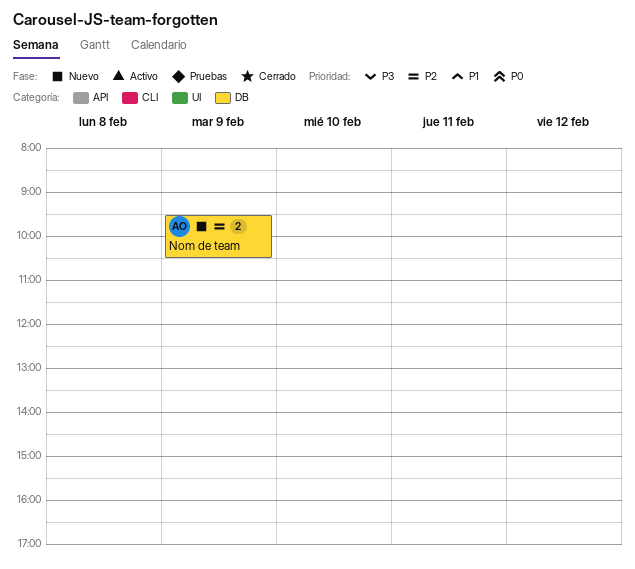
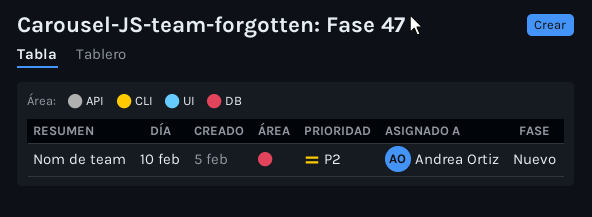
Nom de team, day: Feb 9 -> Feb 10

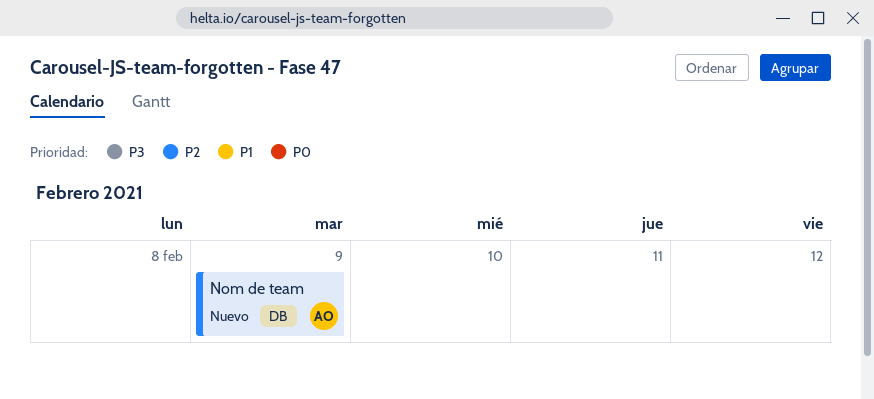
Nom de team, day: Feb 10 -> Feb 9

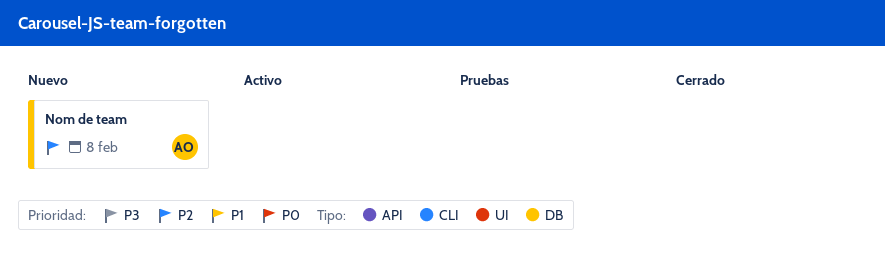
Nom de team, day: Feb 9 -> Feb 8

